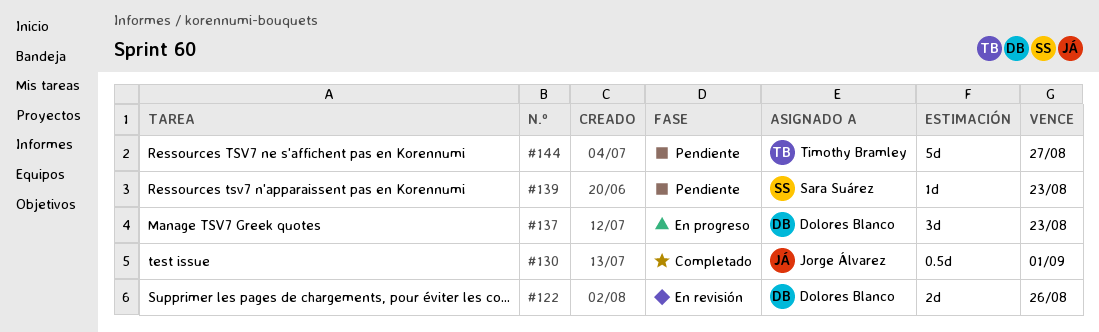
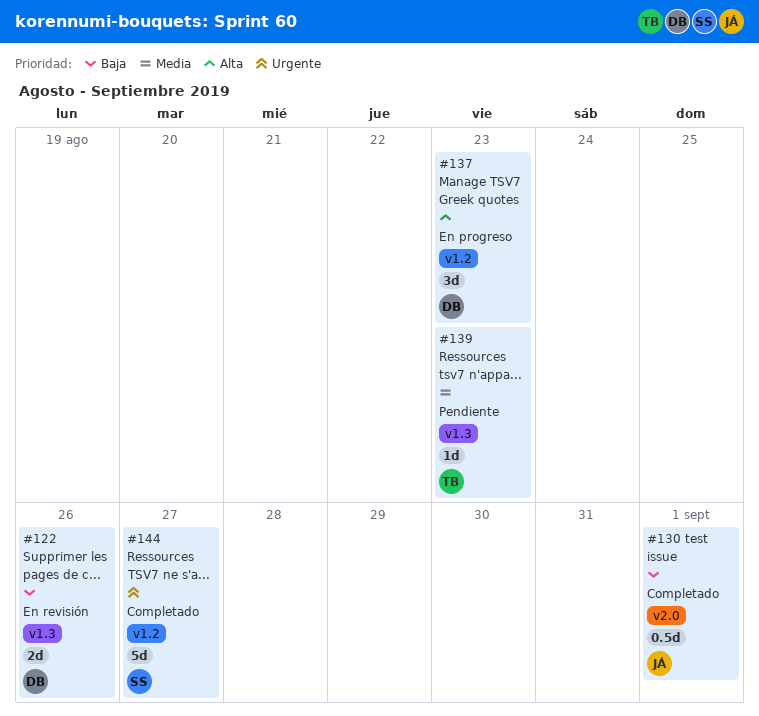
#139, owner: Sara Suárez -> Timothy Bramley
#144, status: Pendiente -> Completado
#144, owner: Timothy Bramley -> Sara Suárez

